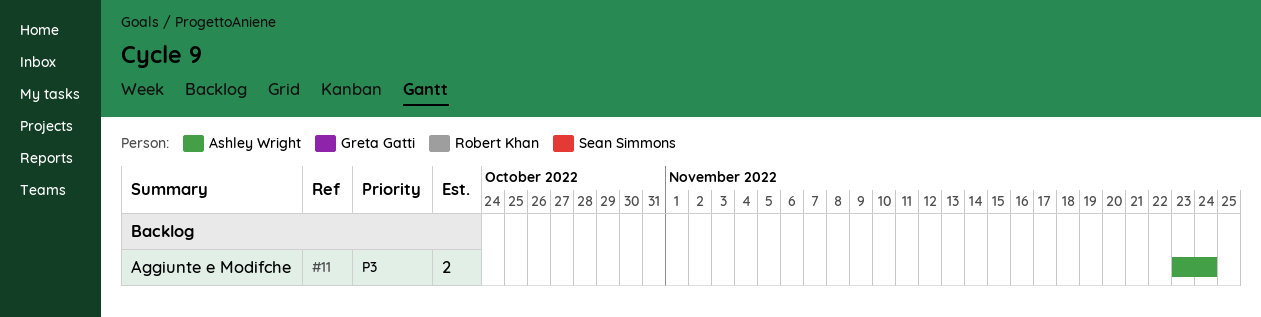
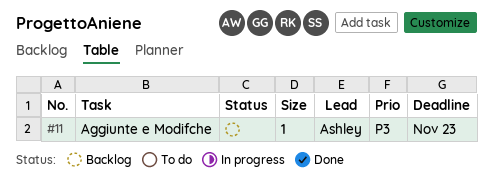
#11, estimate: 2 -> 1
#11, due: Nov 24 -> Nov 23

